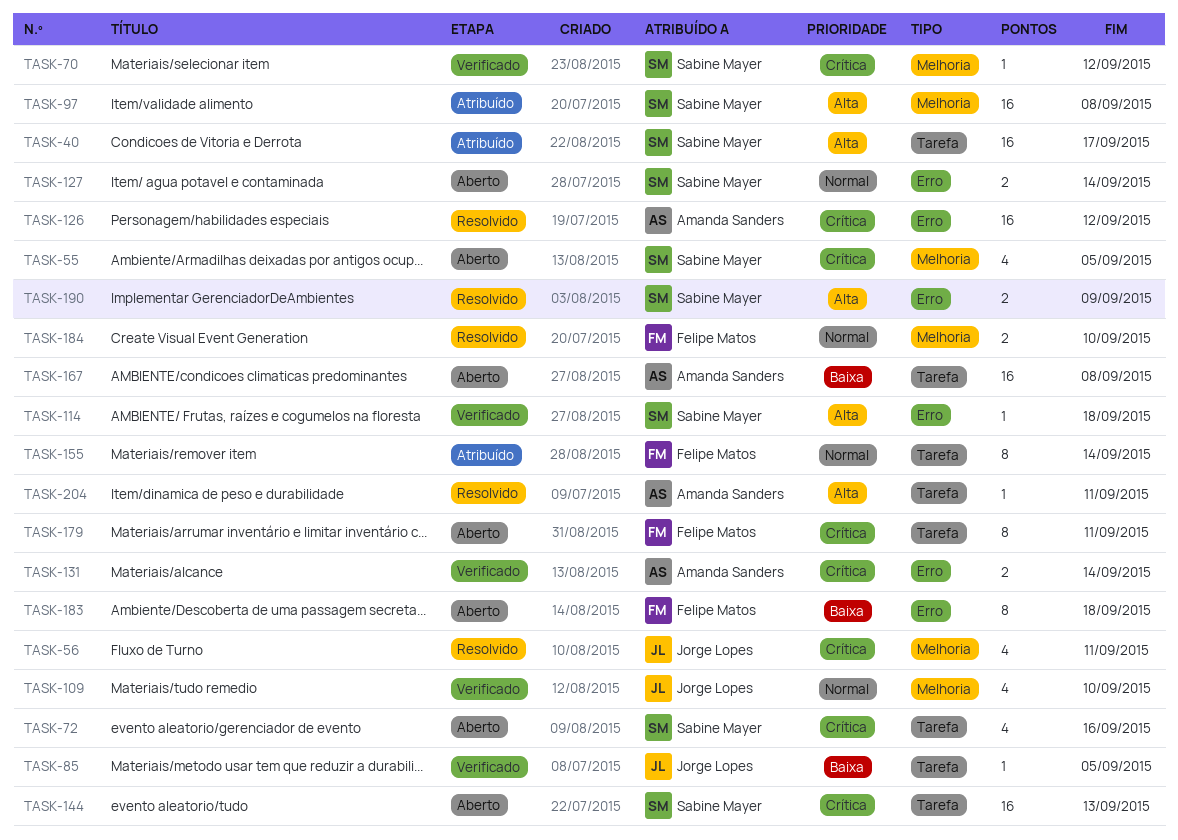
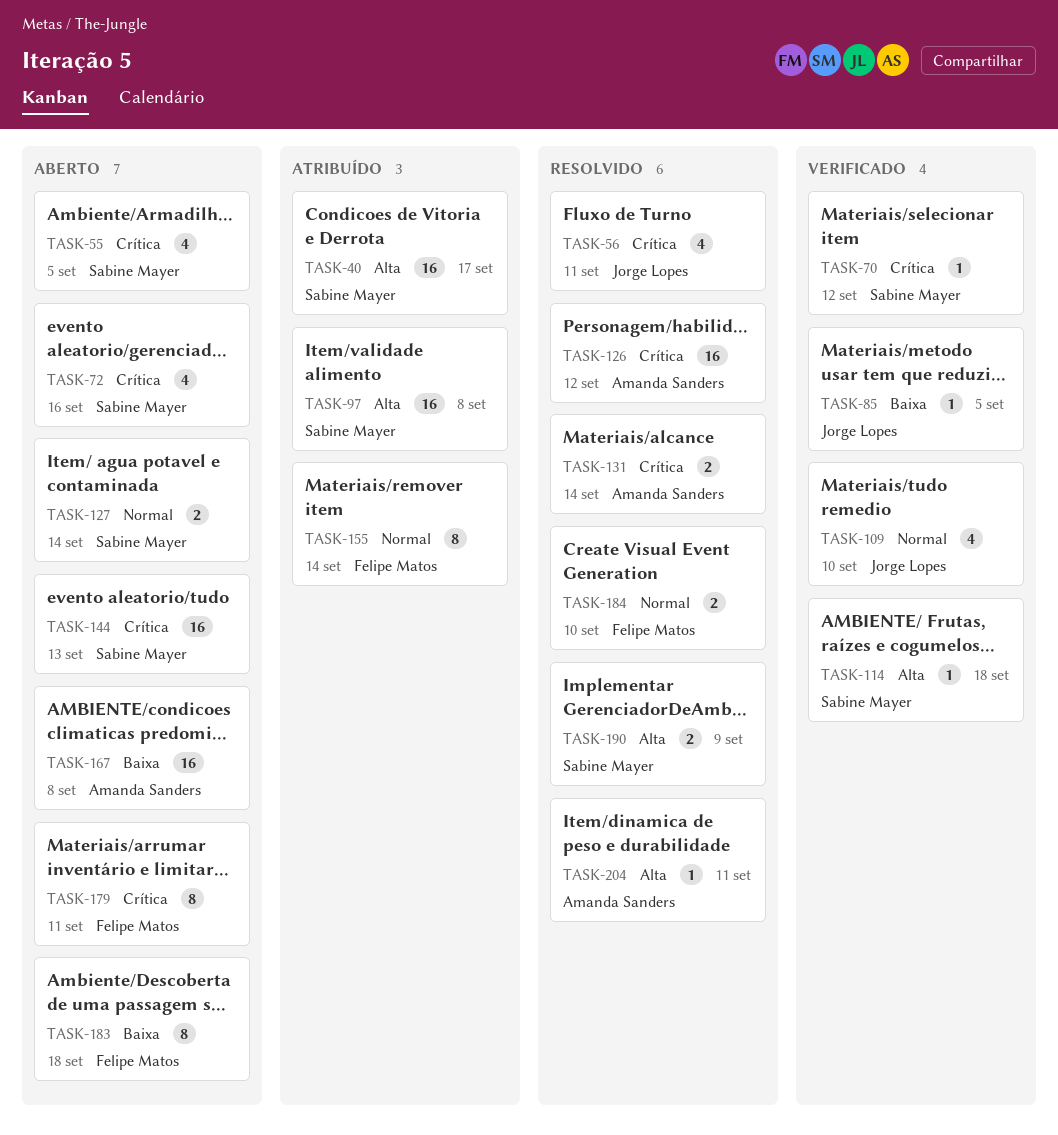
TASK-131, status: Verificado -> Resolvido

